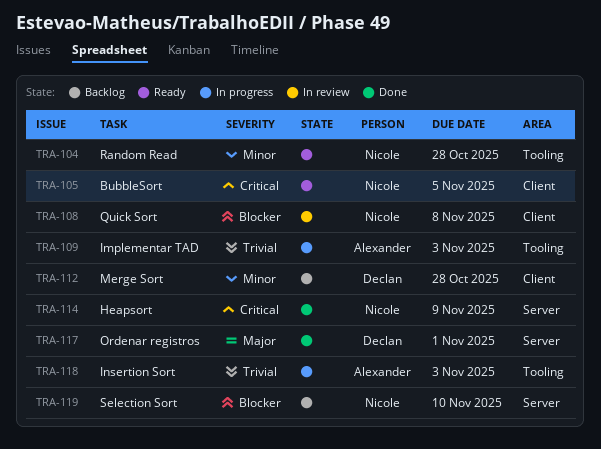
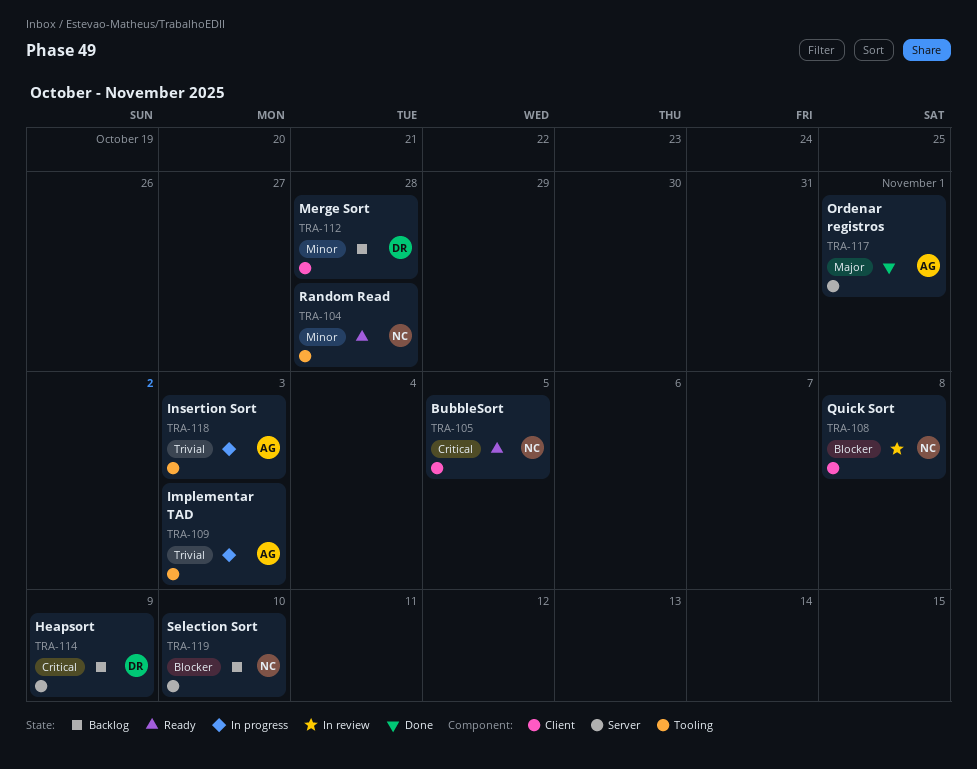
TRA-114, status: Done -> Backlog
TRA-114, owner: Nicole -> Declan
TRA-117, owner: Declan -> Alexander

